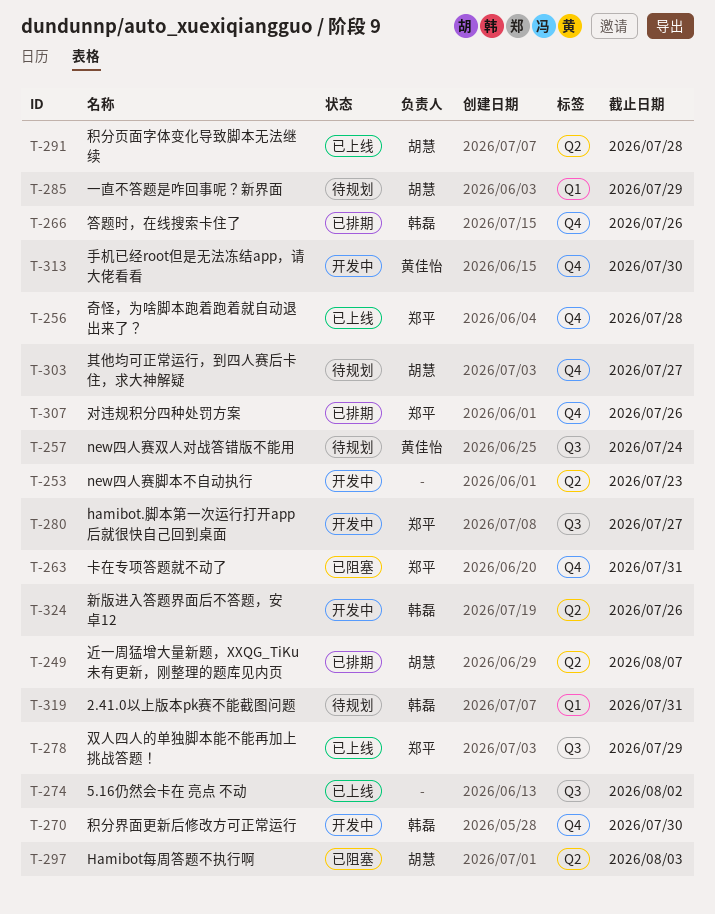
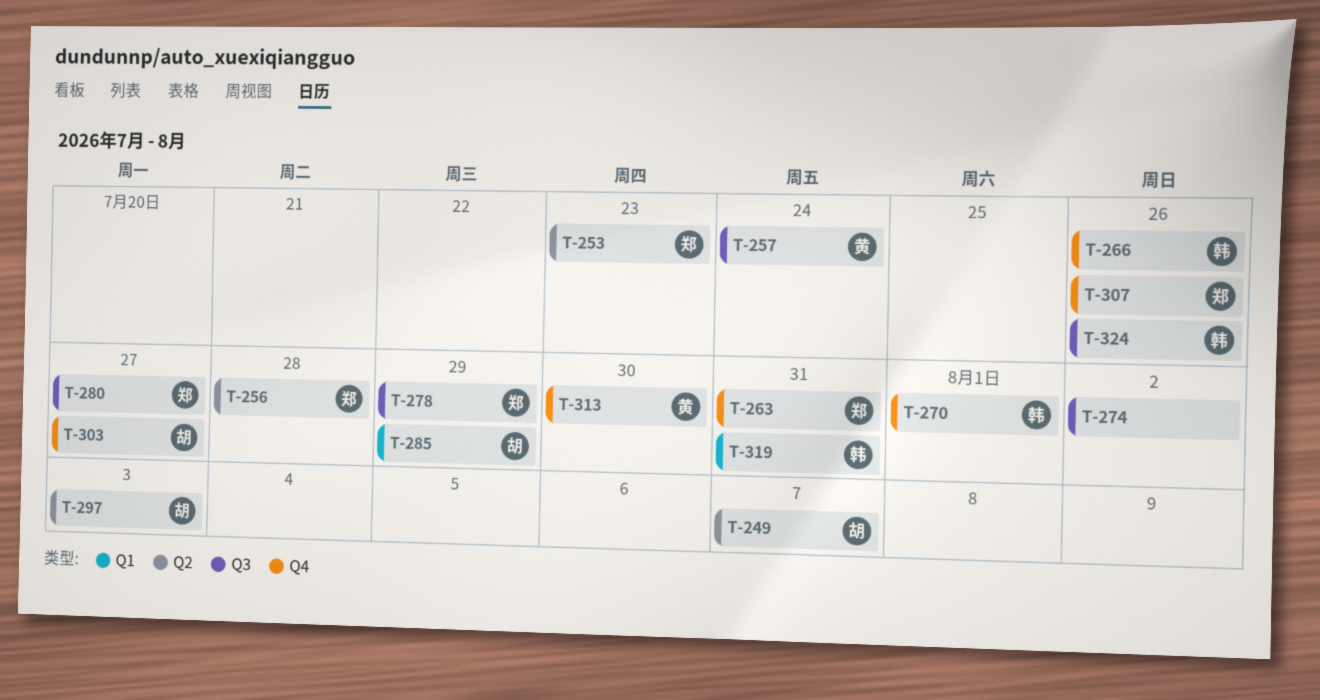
T-253, owner: none -> 郑平
T-256, label: Q4 -> Q2
T-270, due: Jul 30 -> Aug 1
T-291: present -> none
T-324, label: Q2 -> Q3

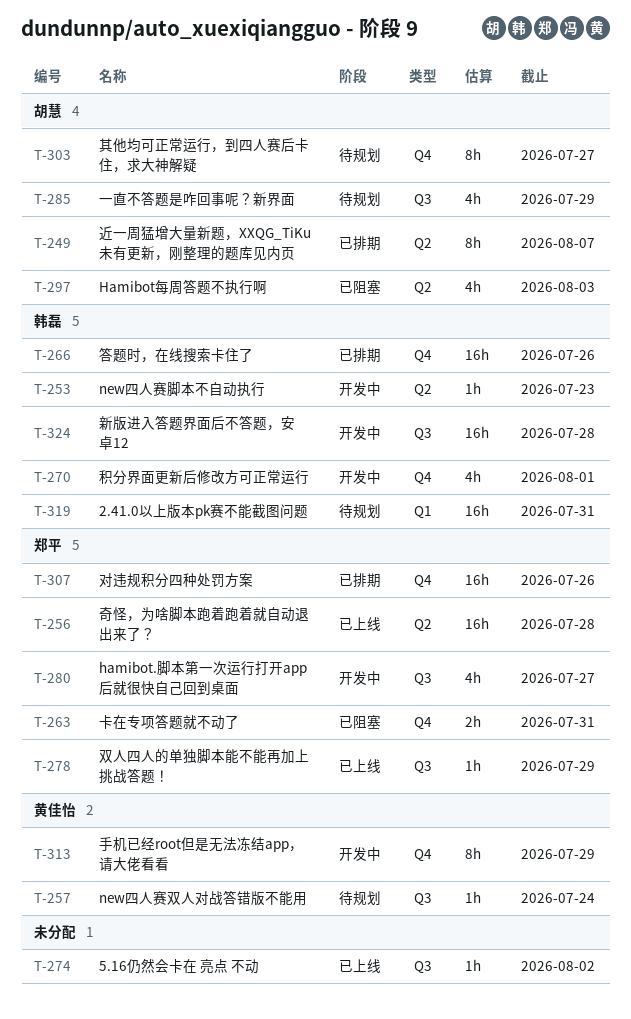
T-253, owner: 郑平 -> 韩磊
T-285, label: Q1 -> Q3
T-313, due: Jul 30 -> Jul 29
T-324, due: Jul 26 -> Jul 28

